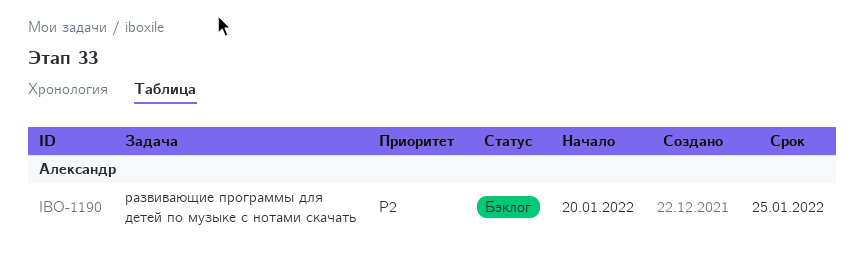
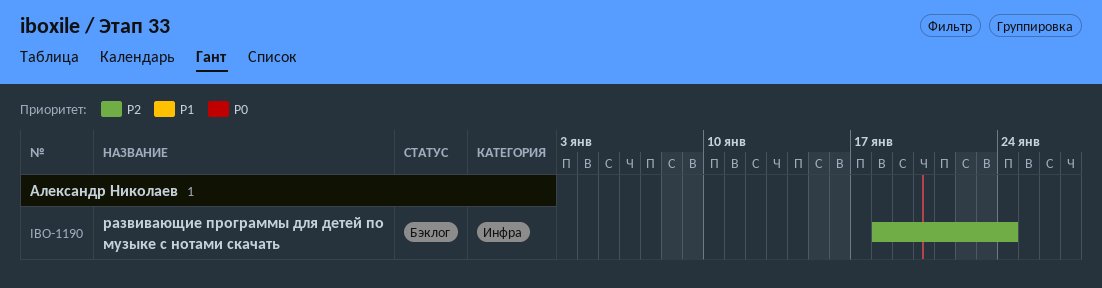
IBO-1190, start: Jan 20 -> Jan 18
IBO-1190, due: Jan 25 -> Jan 24

